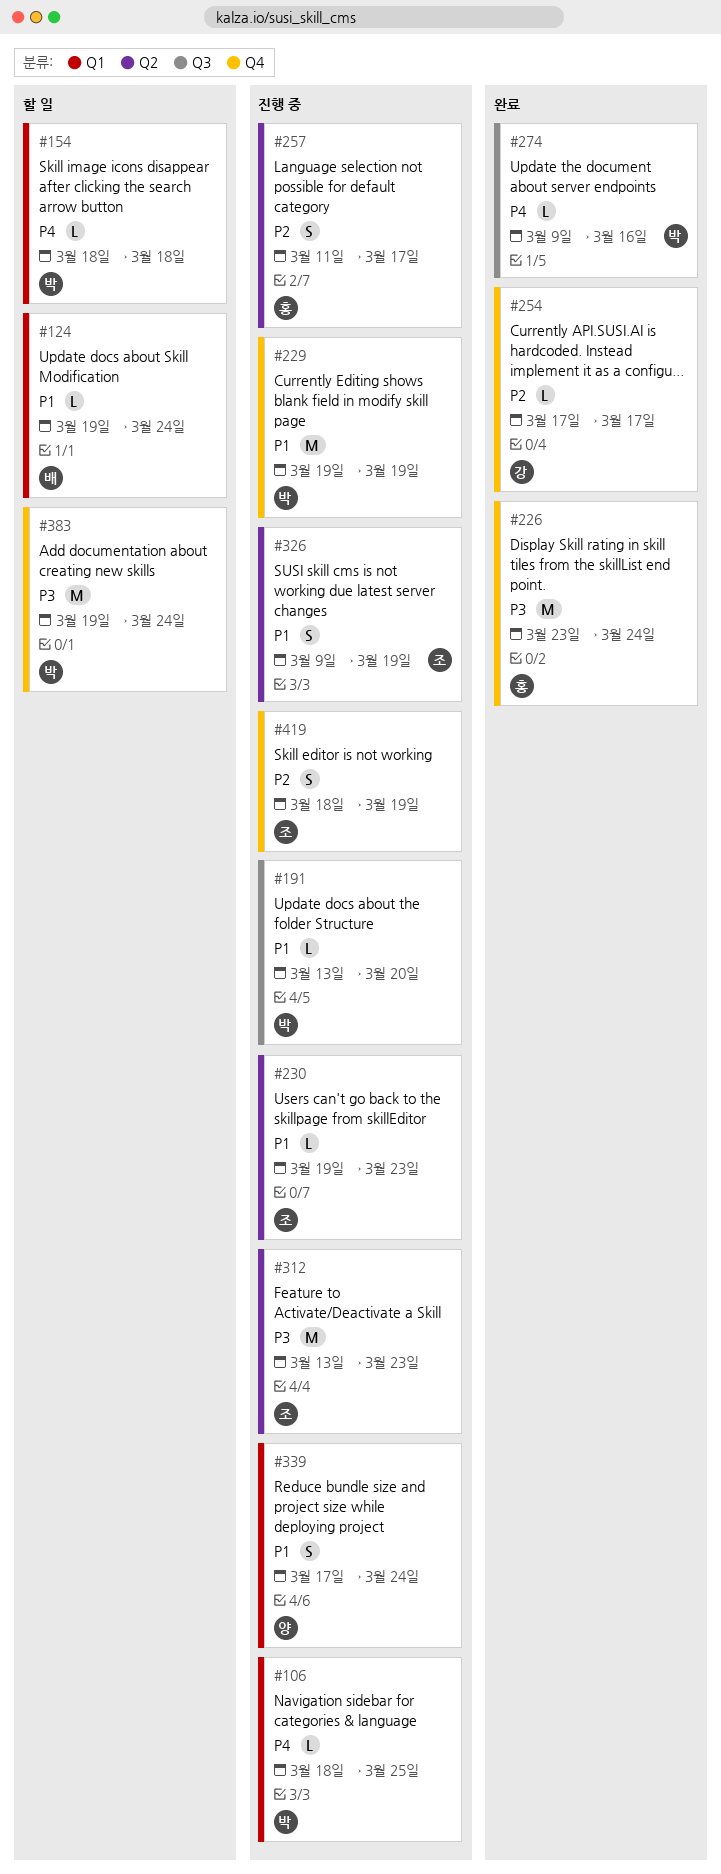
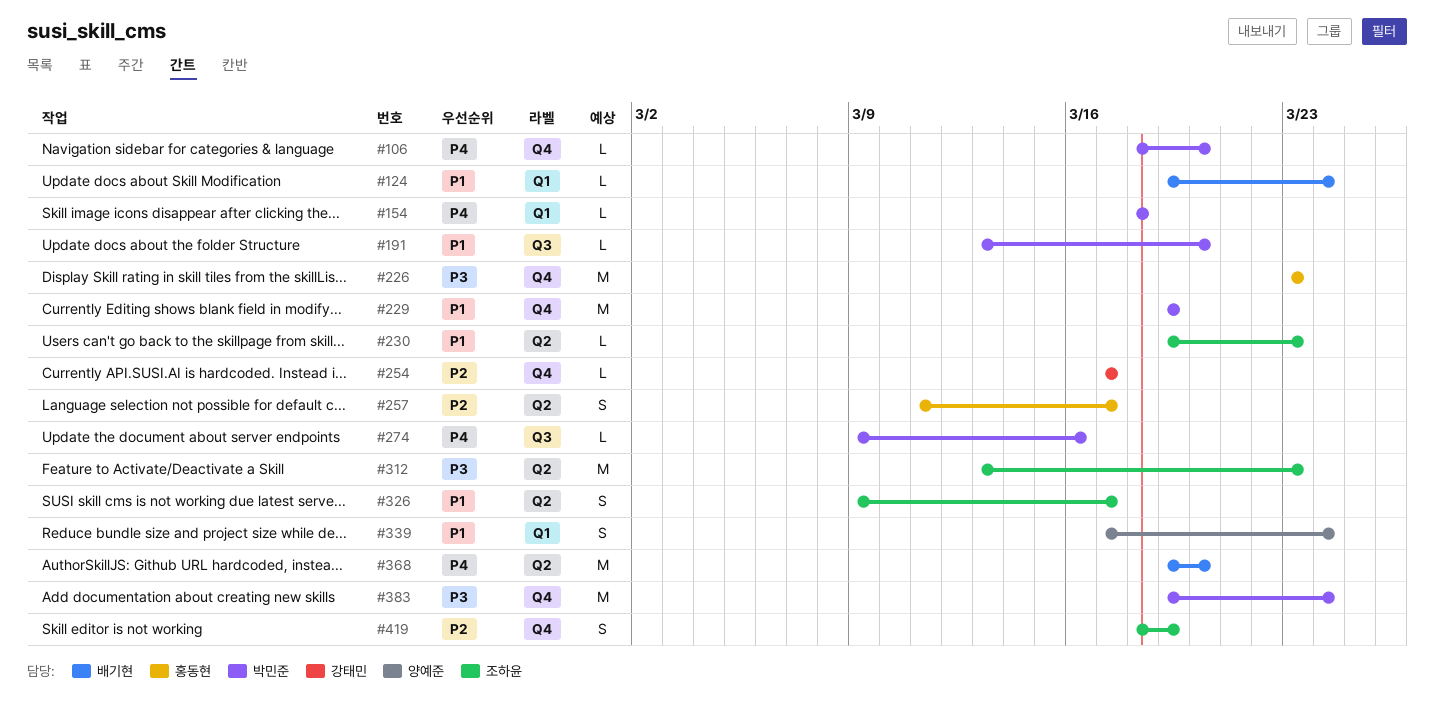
#106, label: Q1 -> Q4
#106, due: Mar 25 -> Mar 20
#226, due: Mar 24 -> Mar 23
#326, due: Mar 19 -> Mar 17
#368: none -> present

